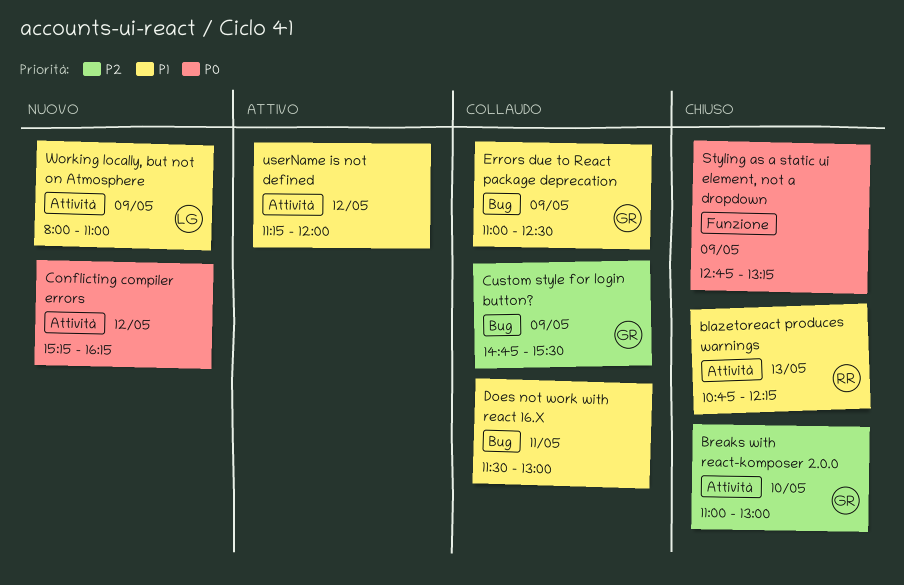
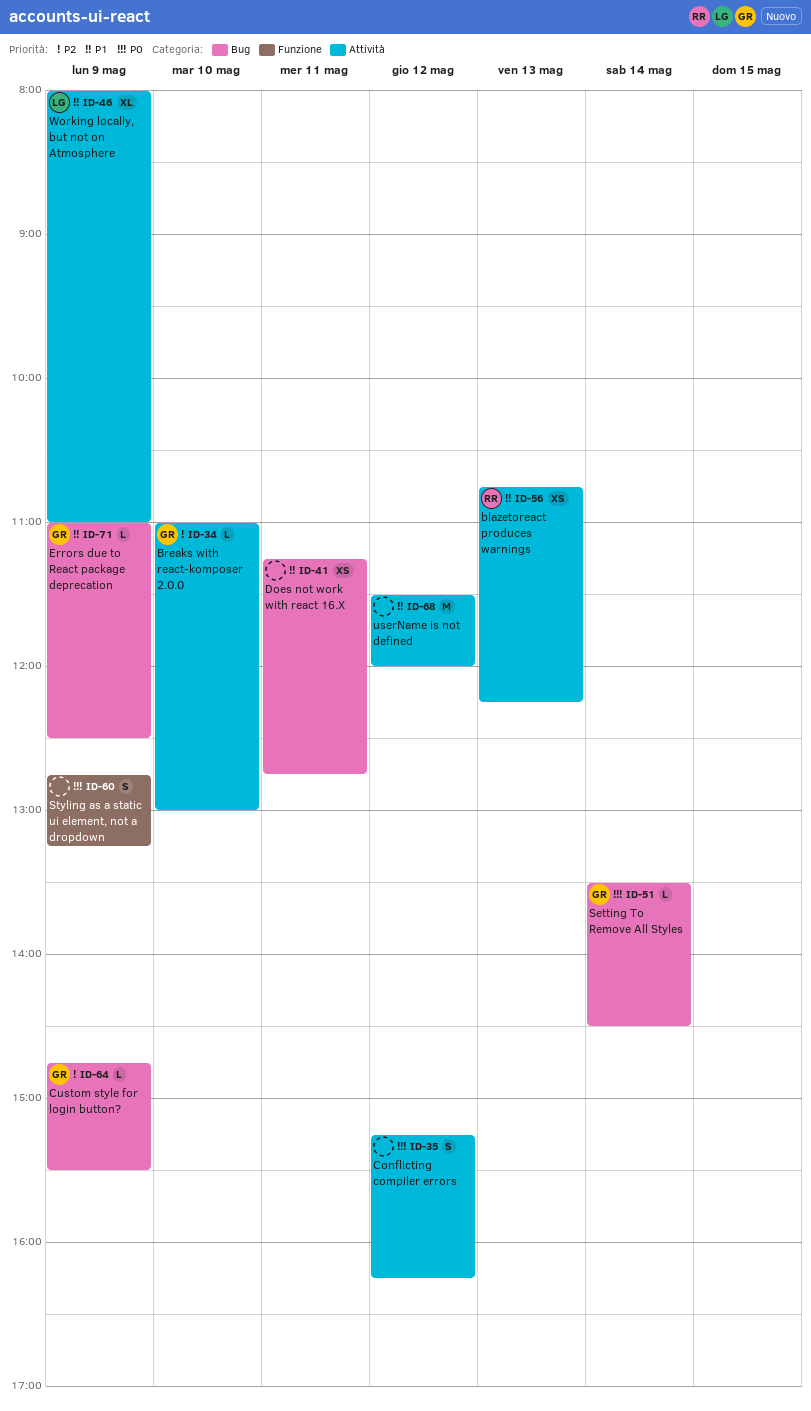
Does not work with react 16.X, begins: 11:30 -> 11:15
Does not work with react 16.X, ends: 13:00 -> 12:45
Setting To Remove All Styles: none -> present
userName is not defined, begins: 11:15 -> 11:30

